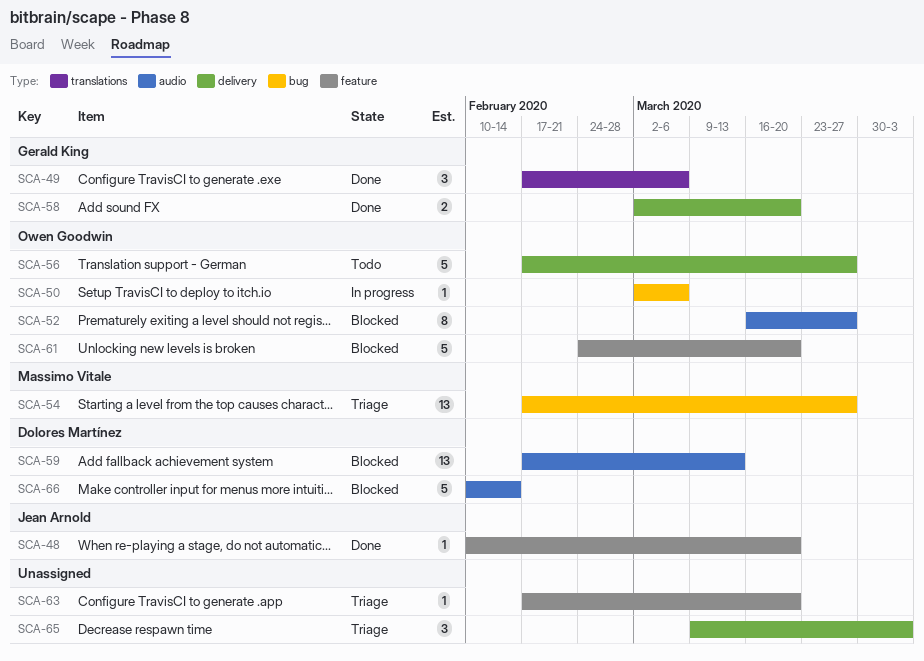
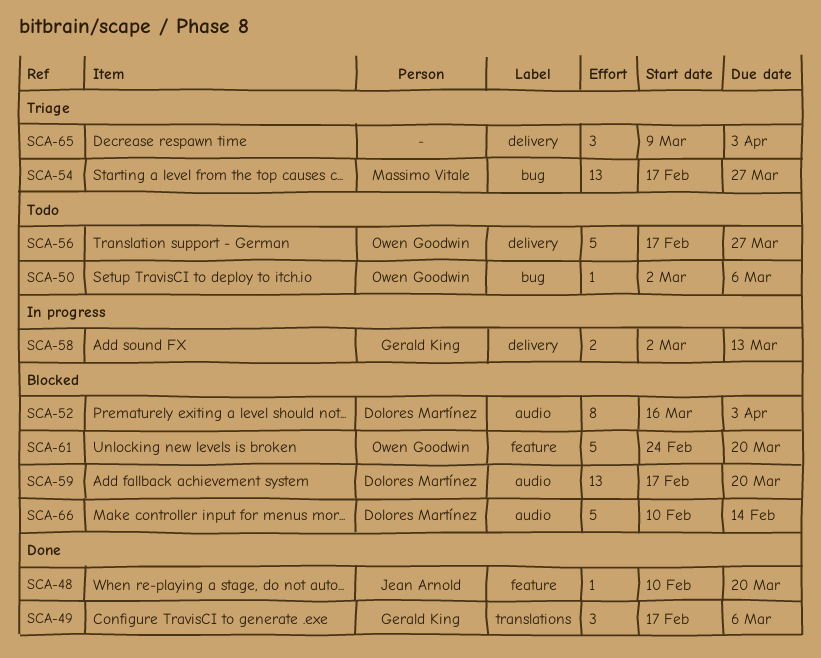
SCA-50, status: In progress -> Todo
SCA-52, owner: Owen Goodwin -> Dolores Martínez
SCA-52, due: Mar 27 -> Apr 3
SCA-58, status: Done -> In progress
SCA-58, due: Mar 20 -> Mar 13
SCA-59, due: Mar 13 -> Mar 20
SCA-63: present -> none

